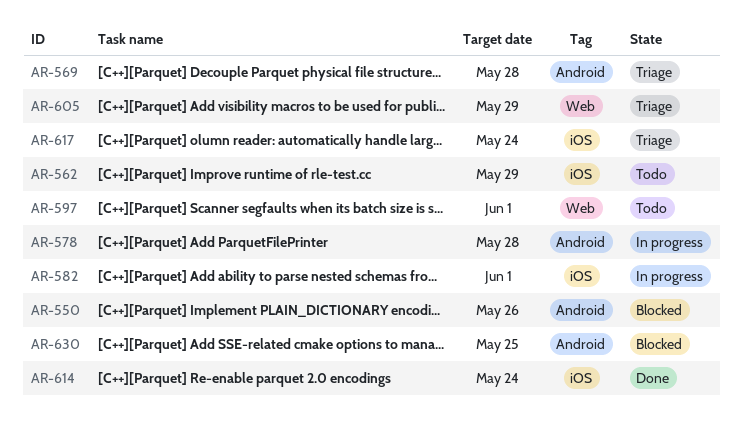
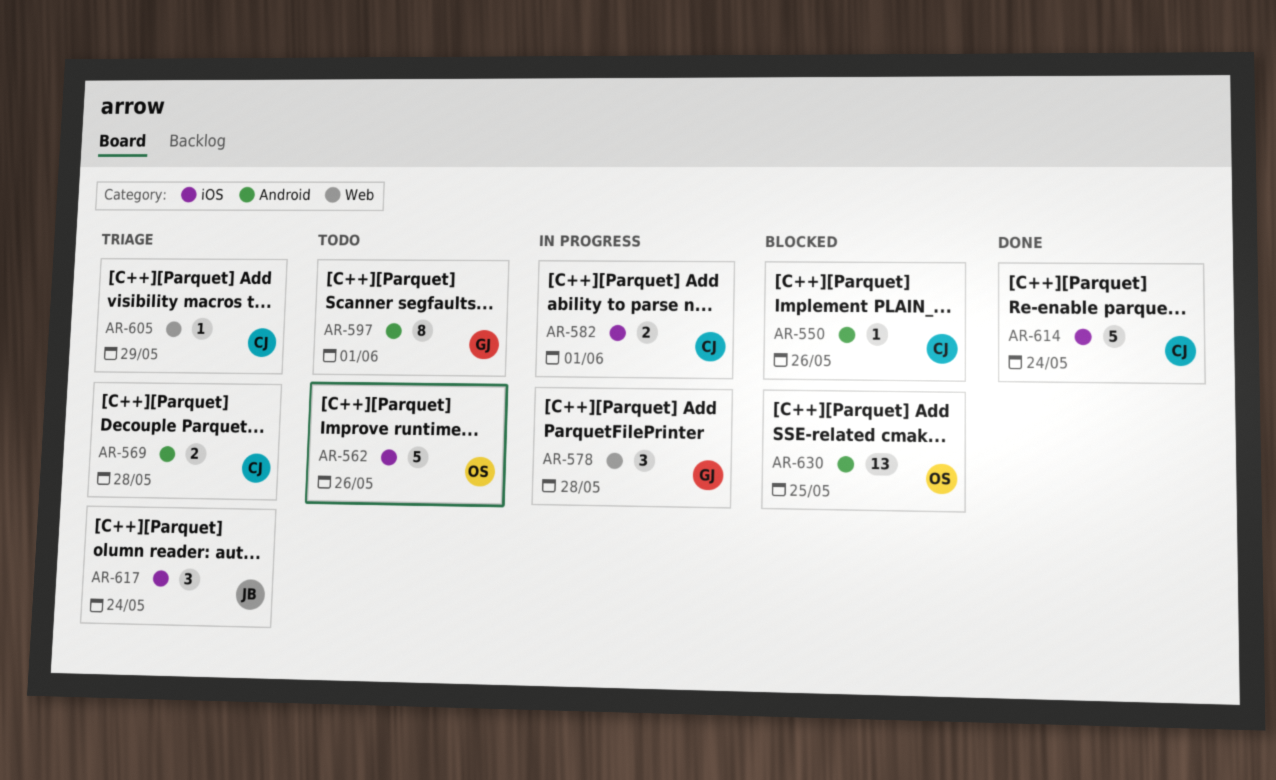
AR-562, due: May 29 -> May 26
AR-578, label: Android -> Web
AR-597, label: Web -> Android

